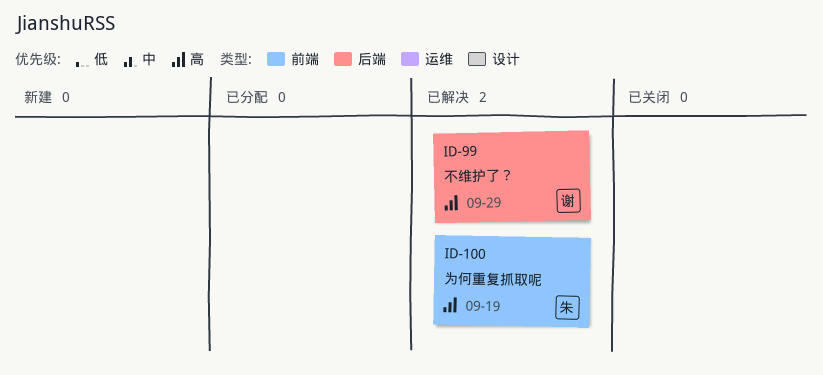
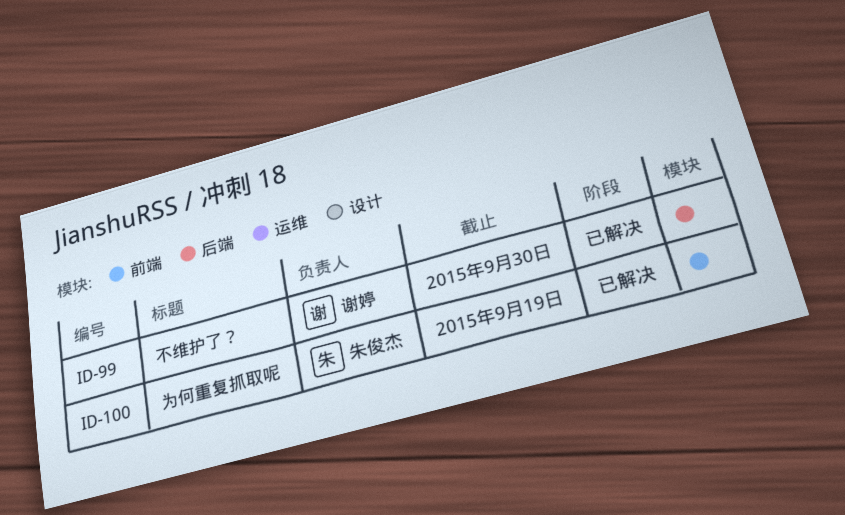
ID-99, due: Sep 29 -> Sep 30

